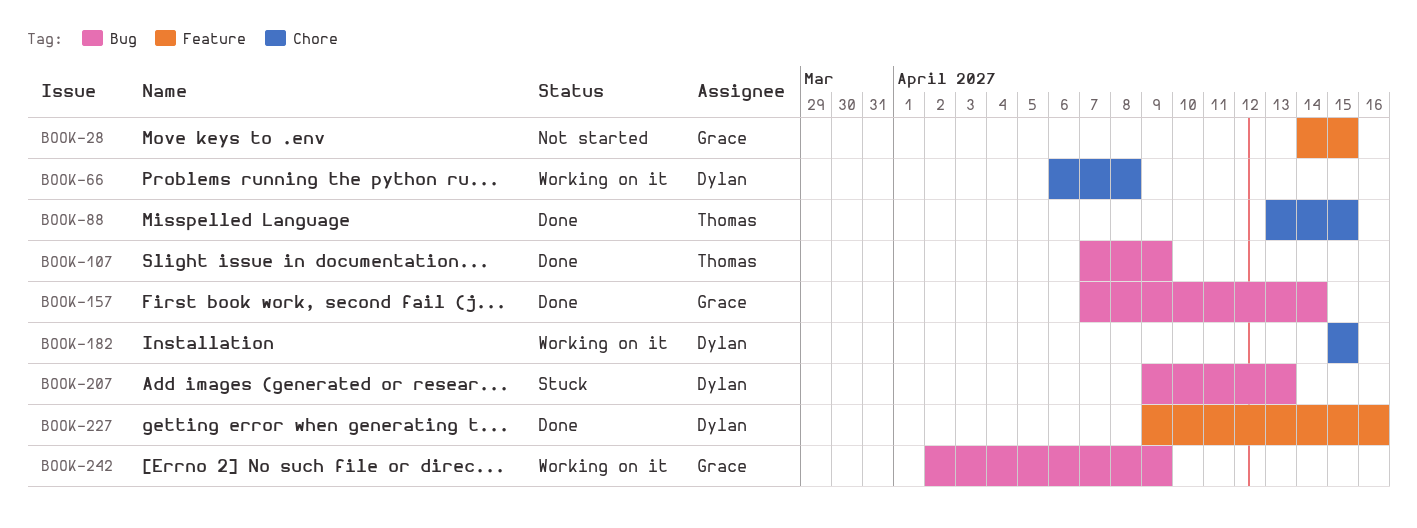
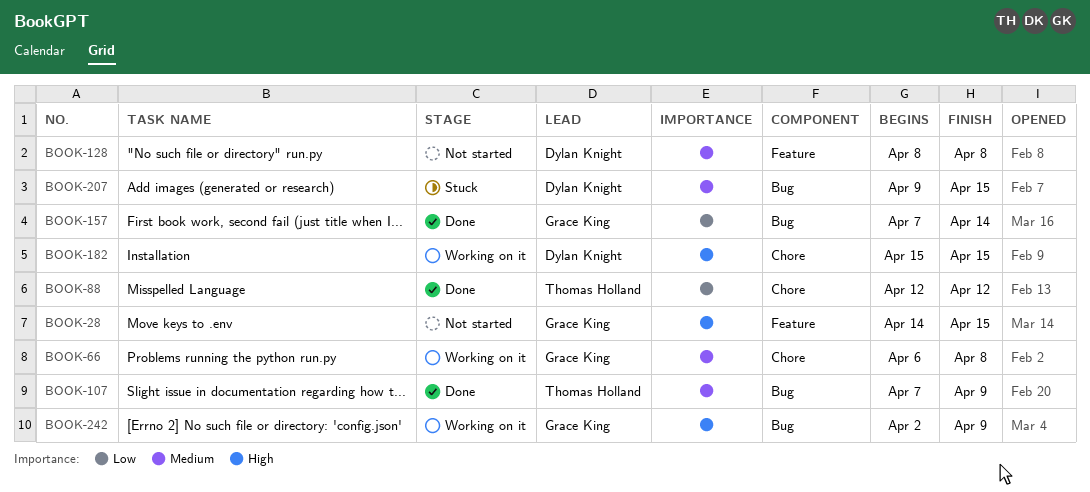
BOOK-66, owner: Dylan Knight -> Grace King
BOOK-88, start: Apr 13 -> Apr 12
BOOK-88, due: Apr 15 -> Apr 12
BOOK-128: none -> present
BOOK-207, due: Apr 13 -> Apr 15
BOOK-227: present -> none

